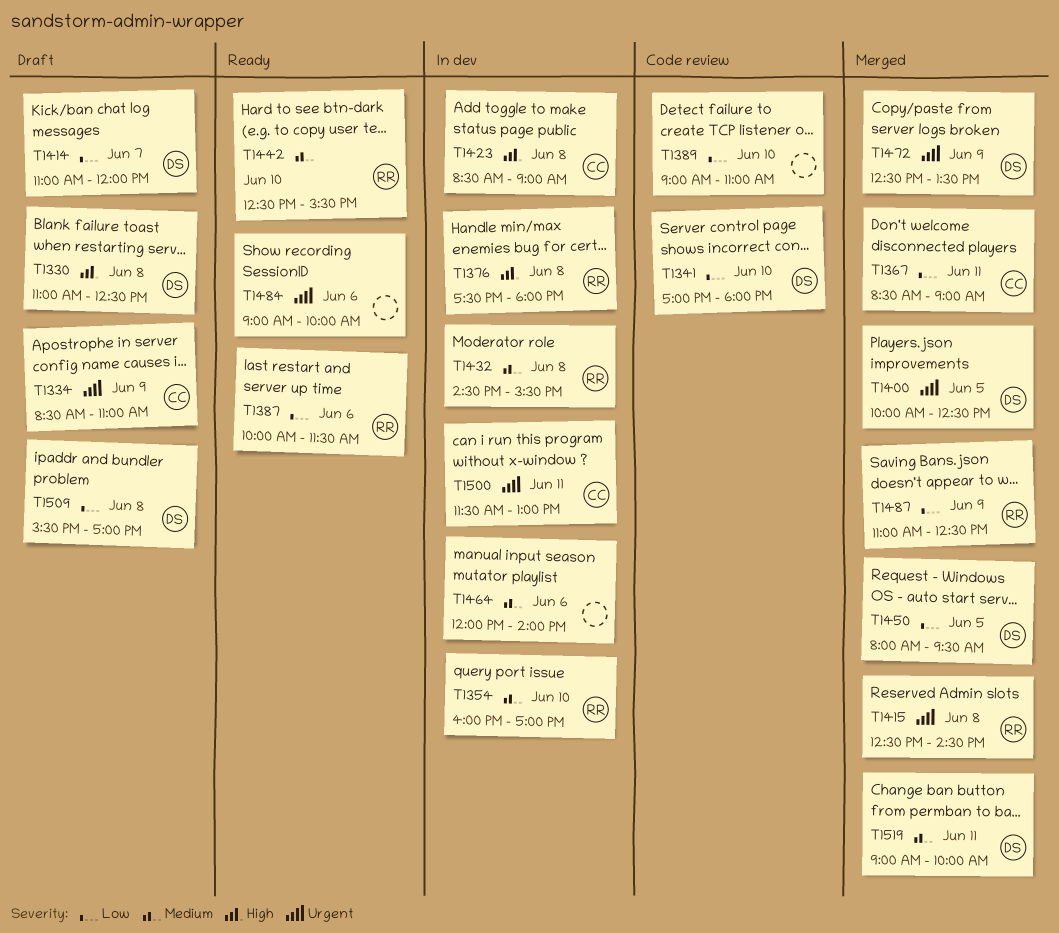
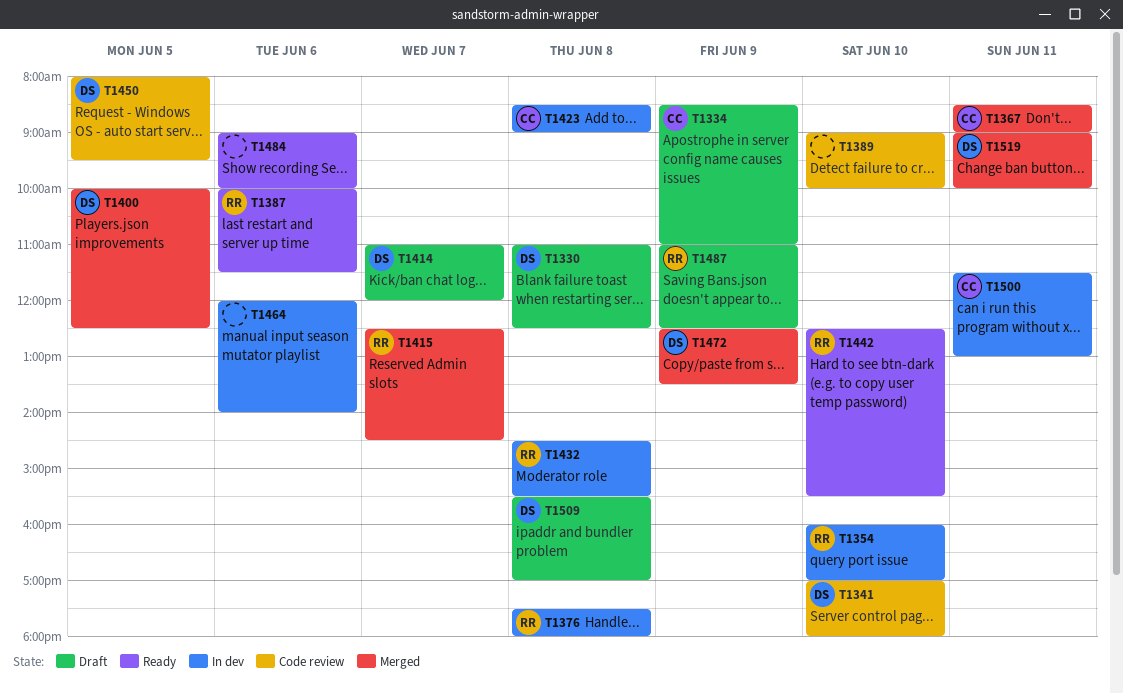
T1389, ends: 11:00 -> 10:00
T1415, day: Jun 8 -> Jun 7
T1450, status: Merged -> Code review
T1487, status: Merged -> Draft

